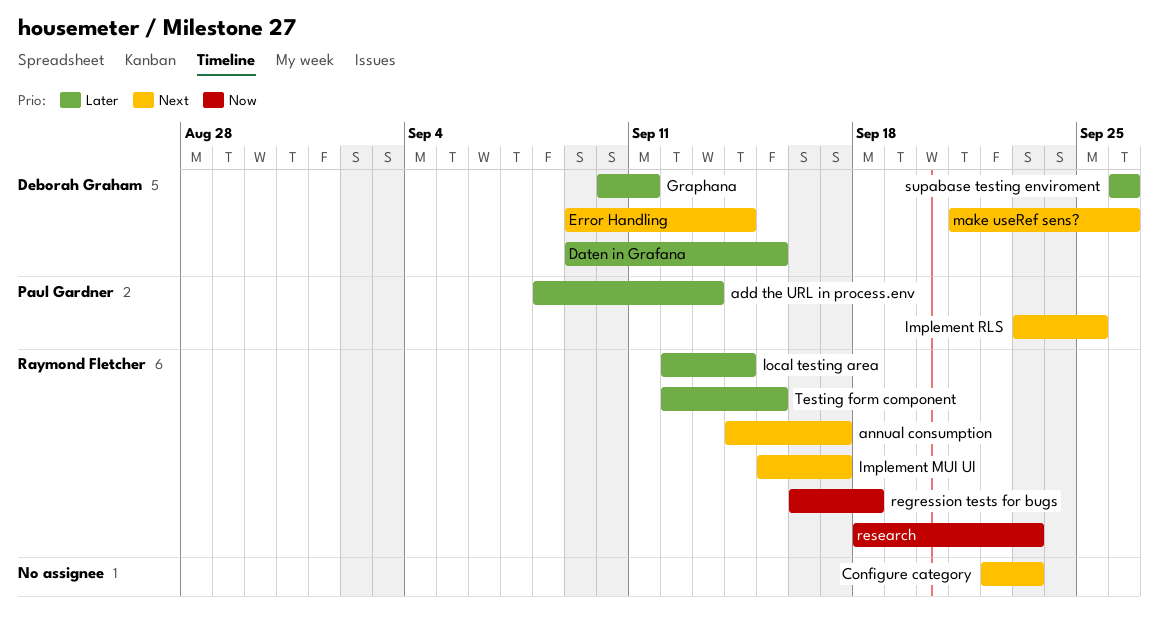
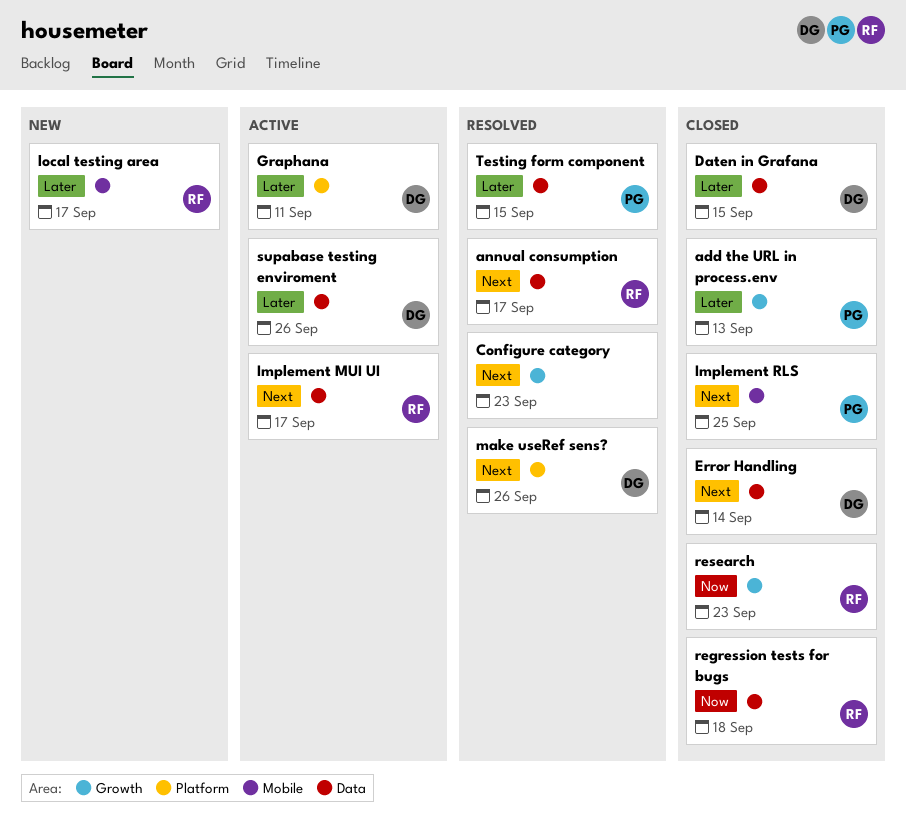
local testing area, due: Sep 14 -> Sep 17
Testing form component, owner: Raymond Fletcher -> Paul Gardner

